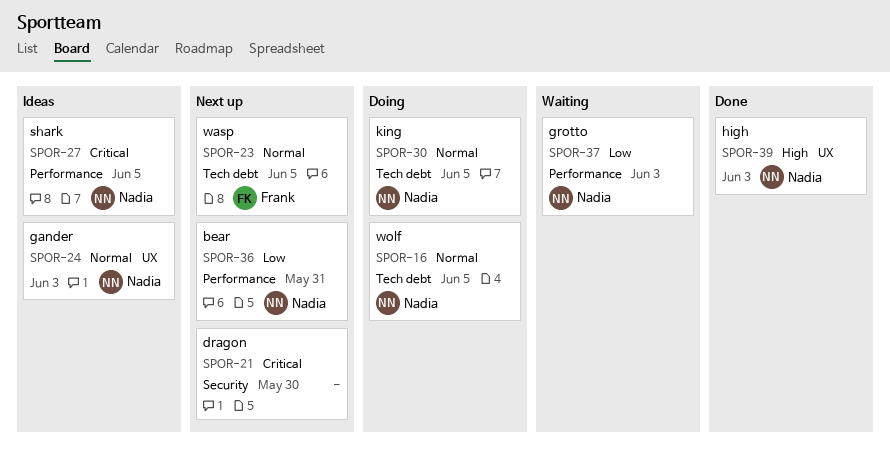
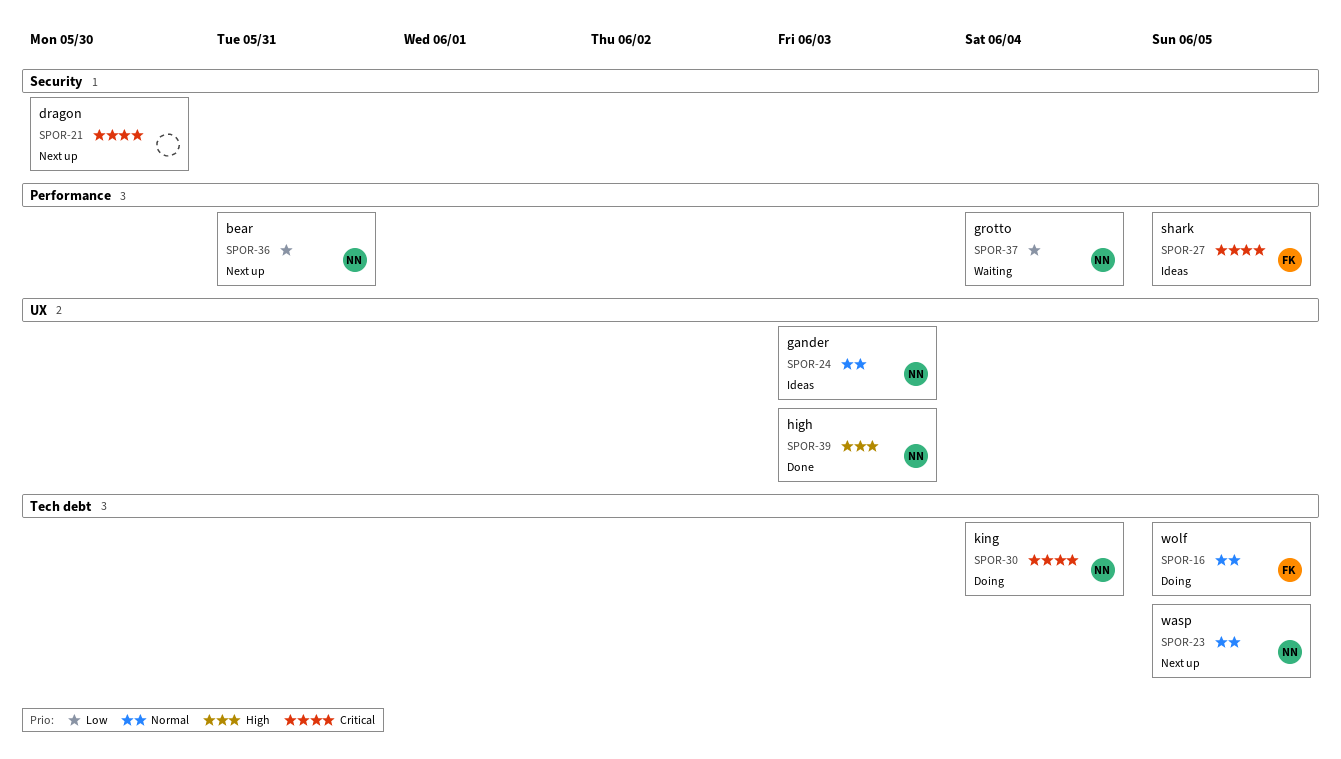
SPOR-16, owner: Nadia -> Frank
SPOR-23, owner: Frank -> Nadia
SPOR-27, owner: Nadia -> Frank
SPOR-30, priority: Normal -> Critical
SPOR-30, due: Jun 5 -> Jun 4
SPOR-37, due: Jun 3 -> Jun 4

